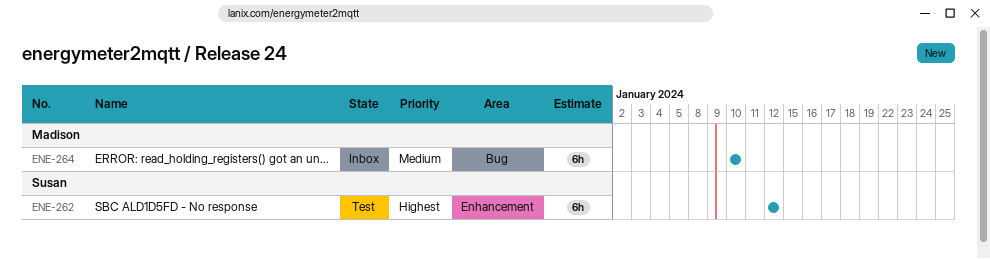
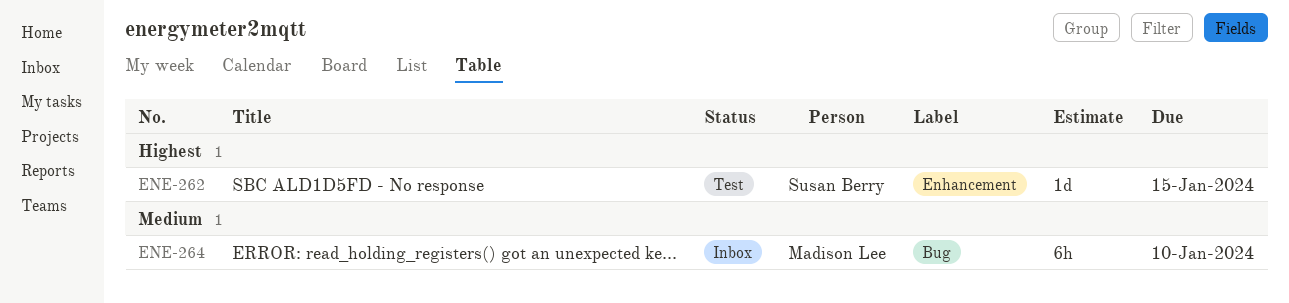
ENE-262, estimate: 6h -> 1d
ENE-262, due: Jan 12 -> Jan 15

